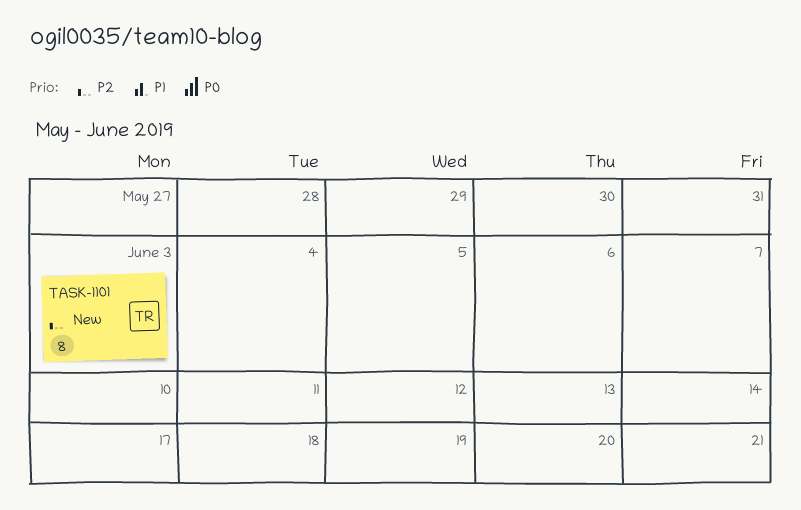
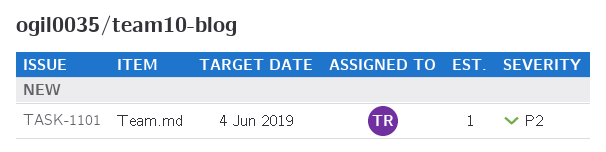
TASK-1101, estimate: 8 -> 1
TASK-1101, due: Jun 3 -> Jun 4

